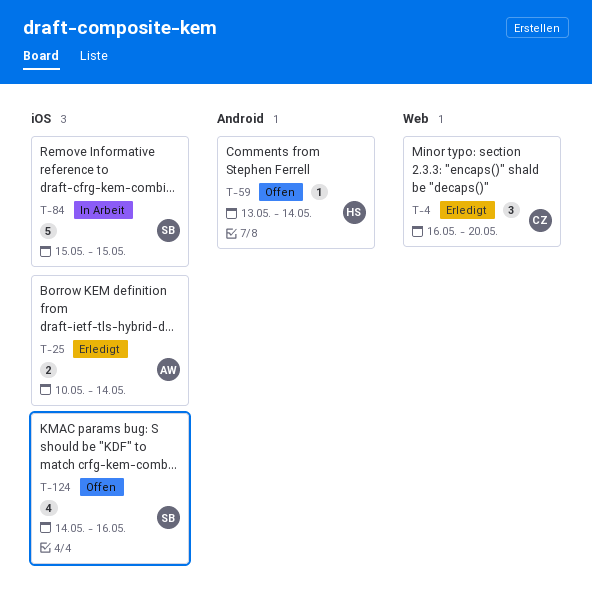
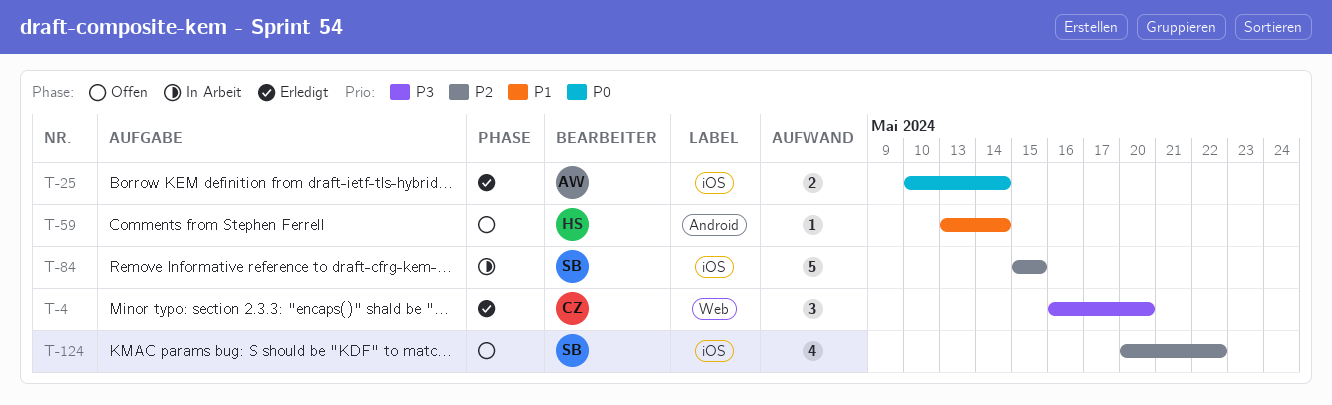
T-124, start: May 14 -> May 20
T-124, due: May 16 -> May 22

